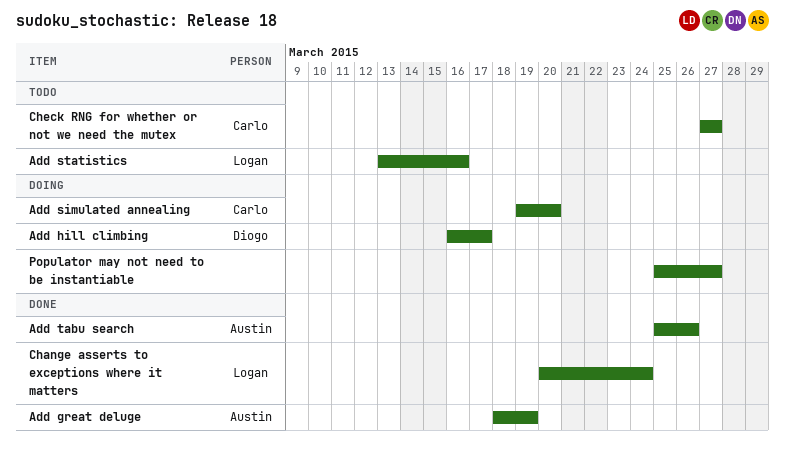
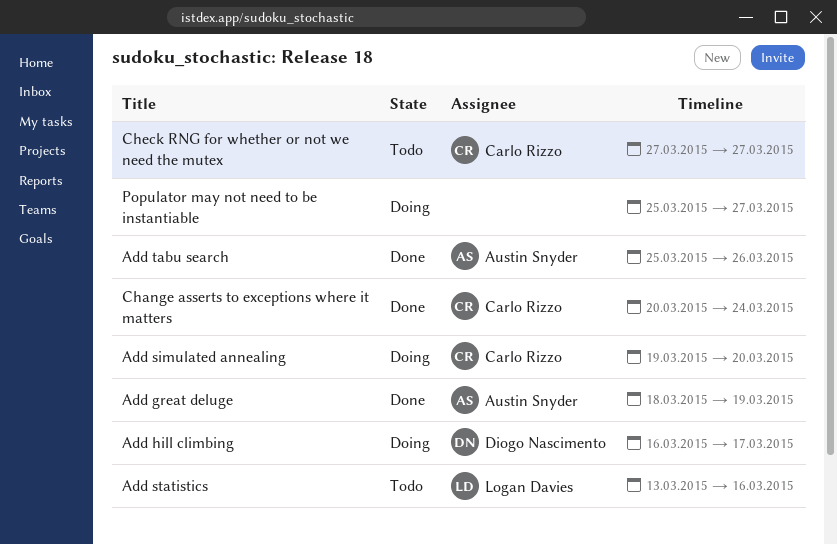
Change asserts to exceptions where it matters, owner: Logan Davies -> Carlo Rizzo

